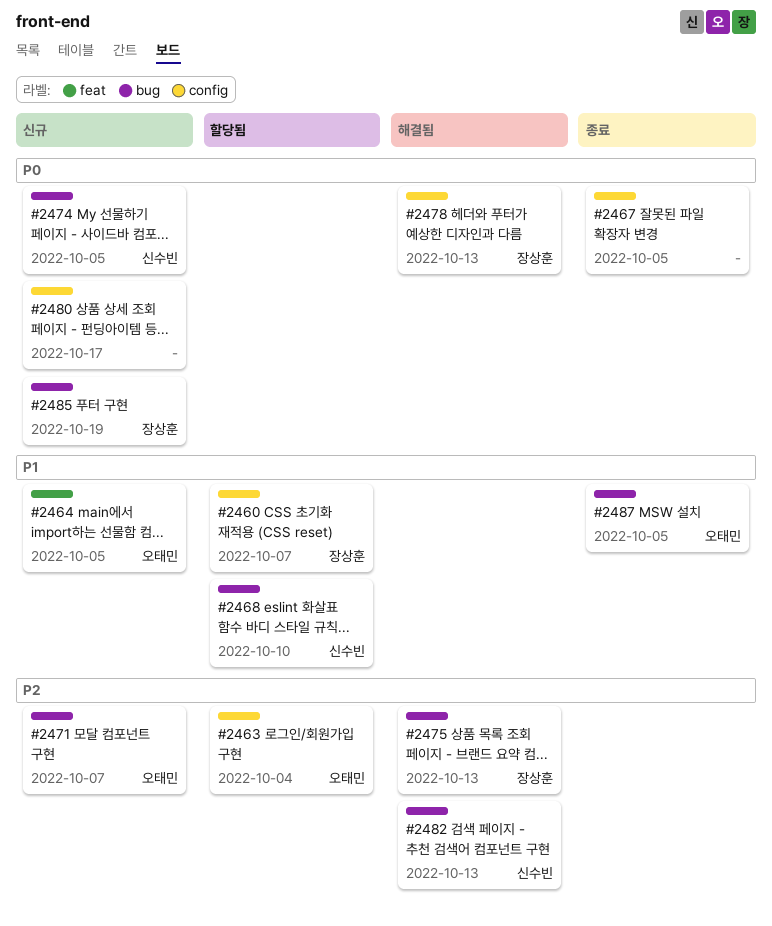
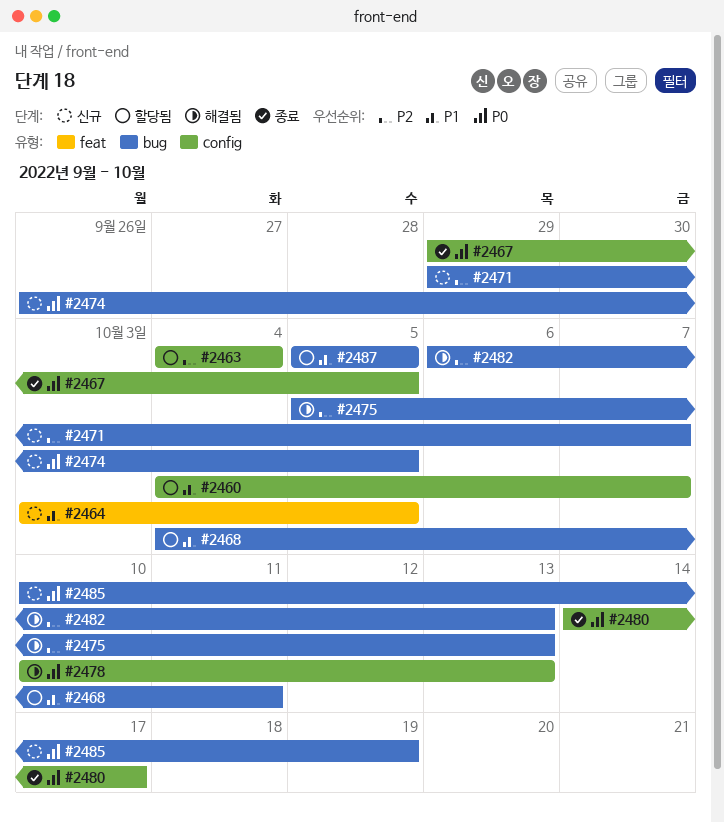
#2468, due: Oct 10 -> Oct 11
#2480, status: 신규 -> 종료
#2487, status: 종료 -> 할당됨

